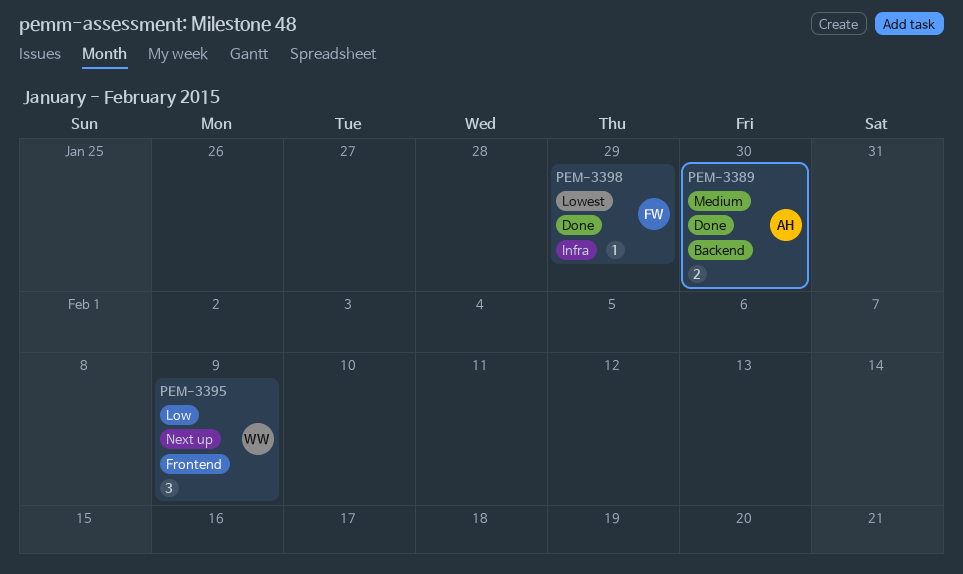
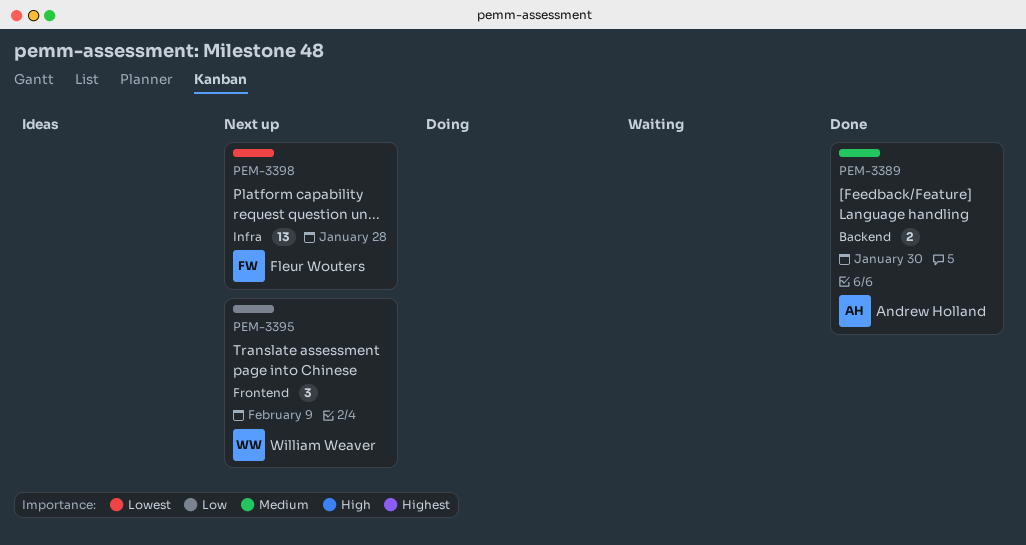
PEM-3398, status: Done -> Next up
PEM-3398, estimate: 1 -> 13
PEM-3398, due: Jan 29 -> Jan 28

